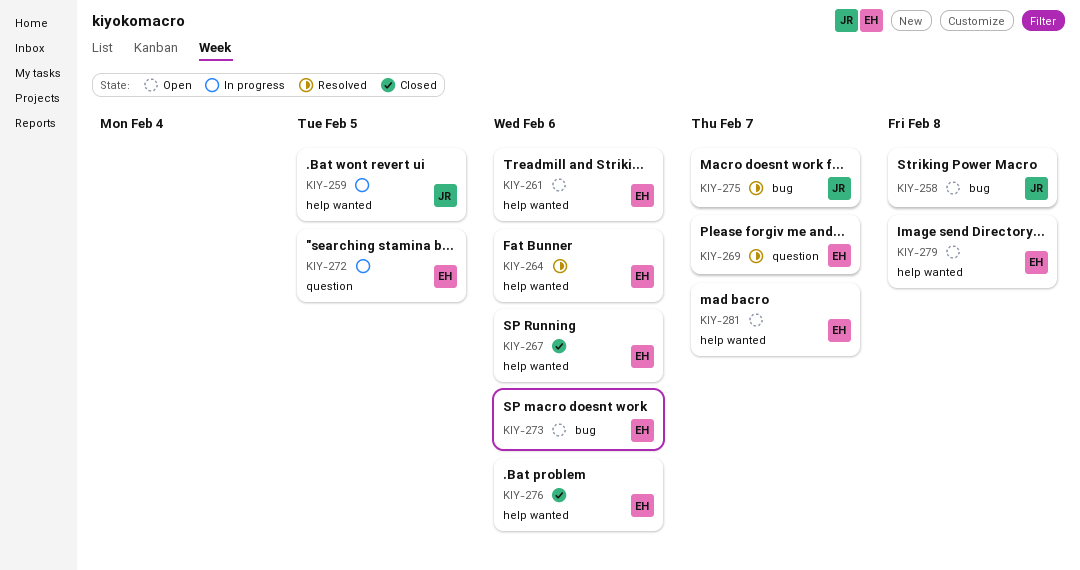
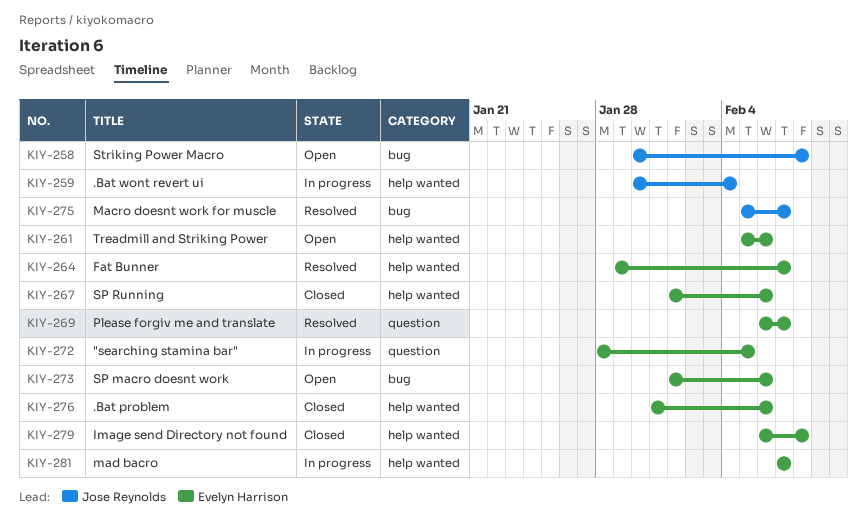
KIY-259, due: Feb 5 -> Feb 4
KIY-264, due: Feb 6 -> Feb 7
KIY-279, status: Open -> Closed
KIY-281, status: Open -> In progress

